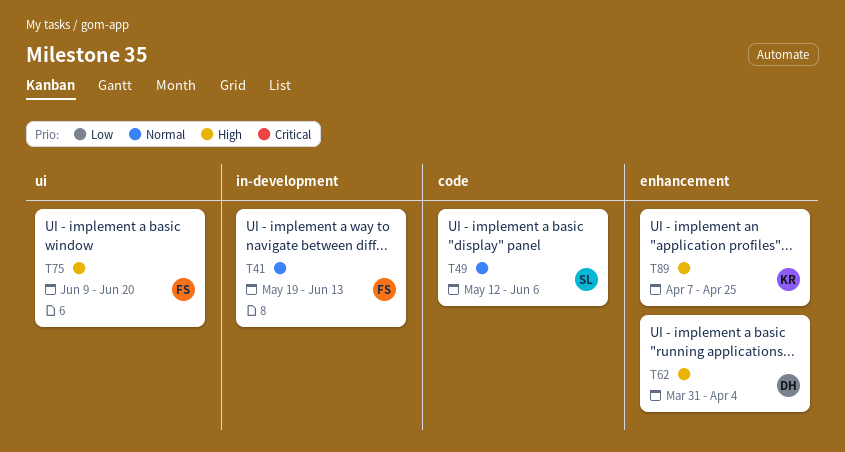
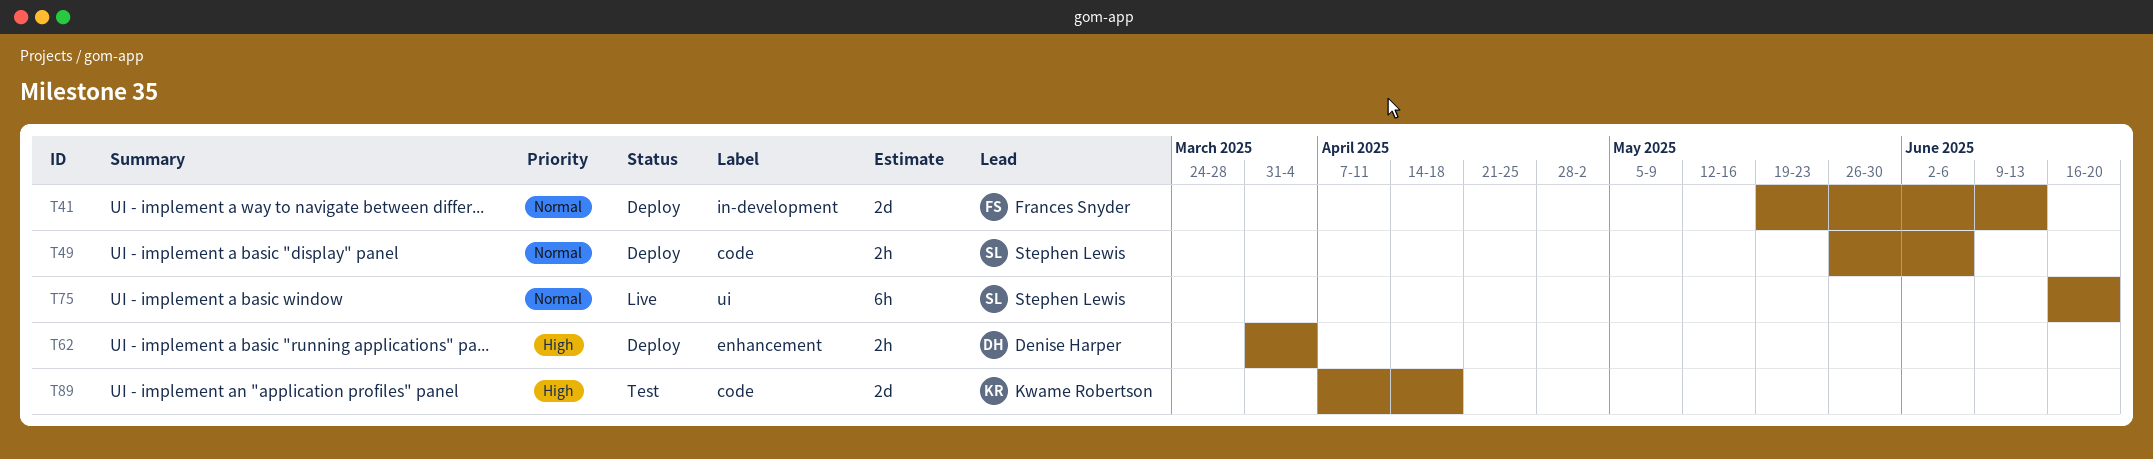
T49, start: May 12 -> May 26
T75, owner: Frances Snyder -> Stephen Lewis
T75, priority: High -> Normal
T75, start: Jun 9 -> Jun 16
T89, label: enhancement -> code
T89, due: Apr 25 -> Apr 18

